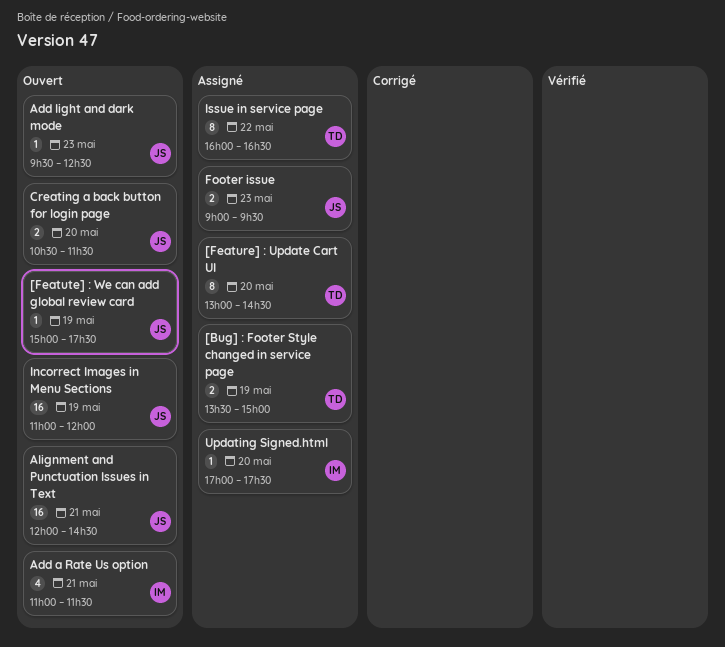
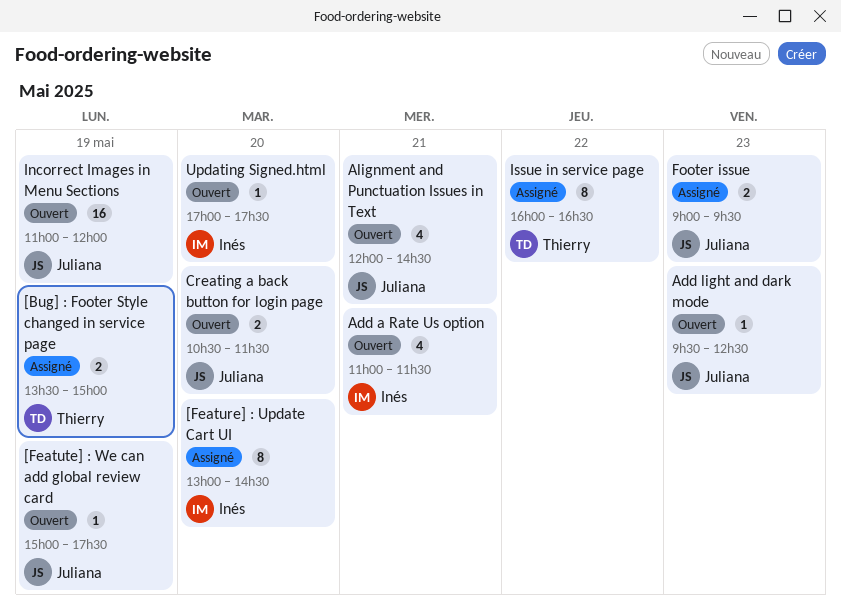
[Feature] : Update Cart UI, owner: Thierry -> Inés
Alignment and Punctuation Issues in Text, estimate: 16 -> 4
Updating Signed.html, status: Assigné -> Ouvert

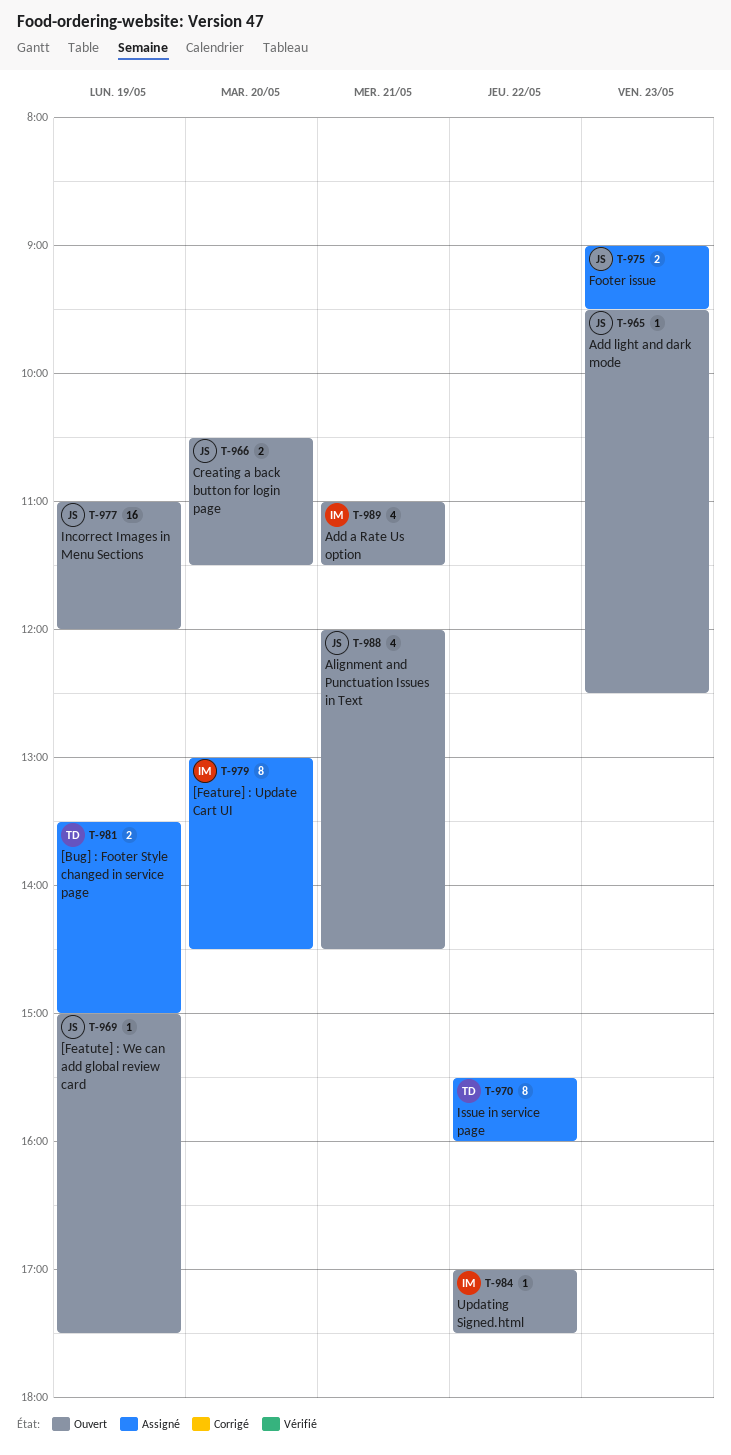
Issue in service page, begins: 16:00 -> 15:30
Issue in service page, ends: 16:30 -> 16:00
Updating Signed.html, day: May 20 -> May 22

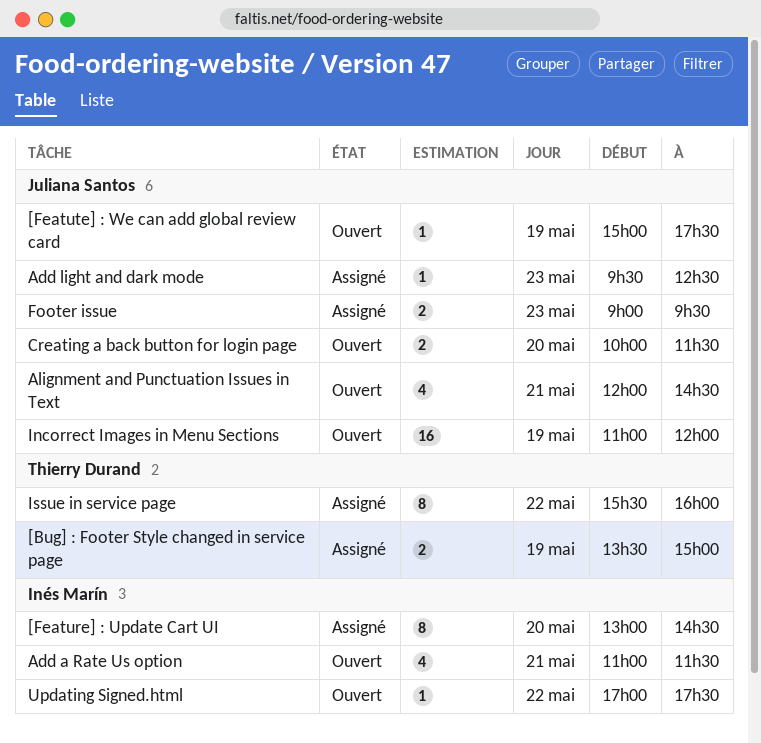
Add light and dark mode, status: Ouvert -> Assigné
Creating a back button for login page, begins: 10:30 -> 10:00

